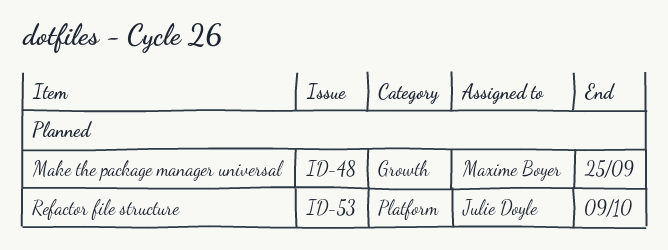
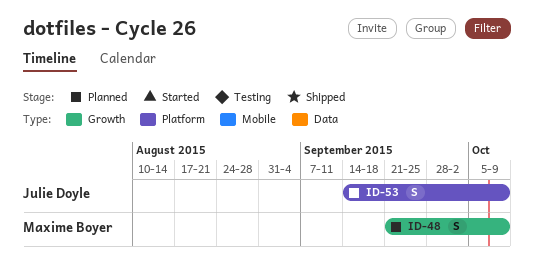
ID-48, due: Sep 25 -> Oct 9

